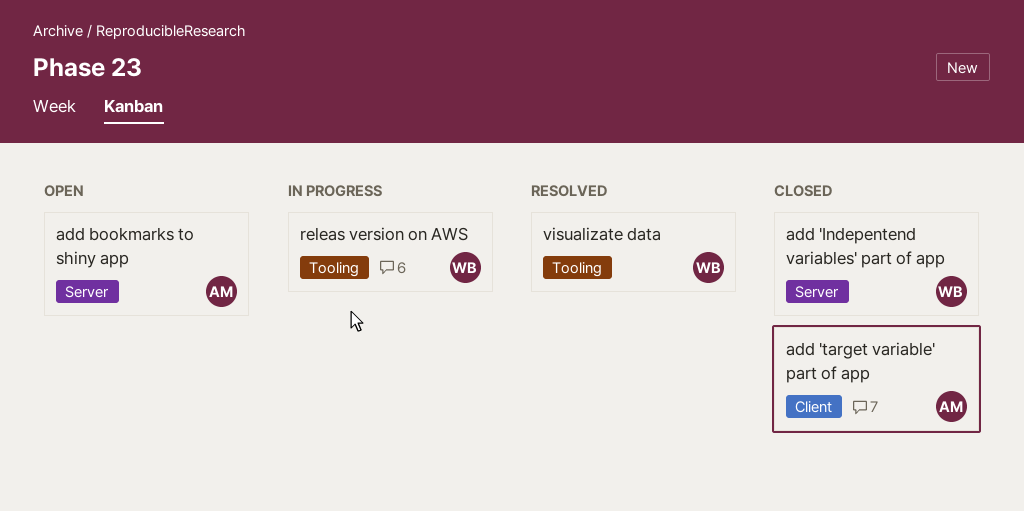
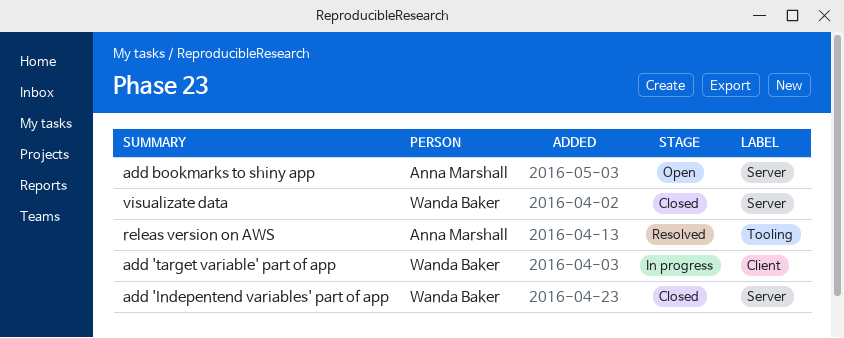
add 'target variable' part of app, status: Closed -> In progress
add 'target variable' part of app, owner: Anna Marshall -> Wanda Baker
releas version on AWS, status: In progress -> Resolved
releas version on AWS, owner: Wanda Baker -> Anna Marshall
visualizate data, status: Resolved -> Closed
visualizate data, label: Tooling -> Server

